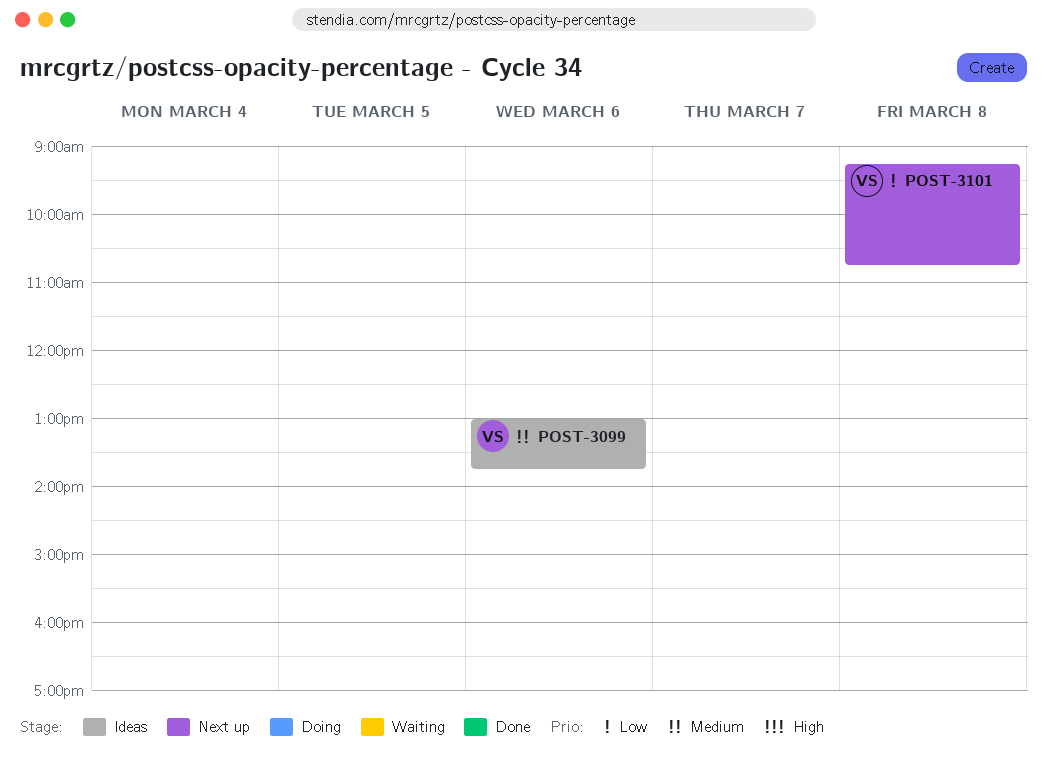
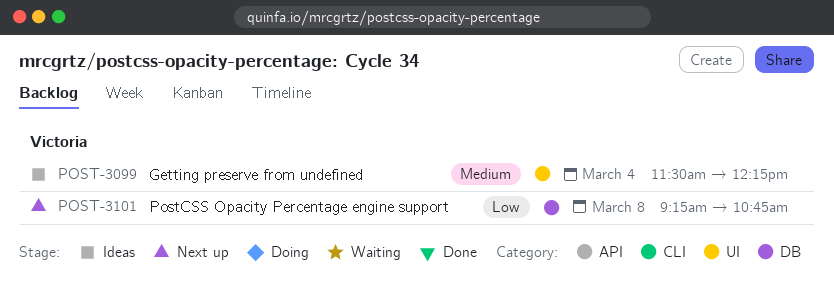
POST-3099, day: Mar 6 -> Mar 4
POST-3099, begins: 13:00 -> 11:30
POST-3099, ends: 13:45 -> 12:15

